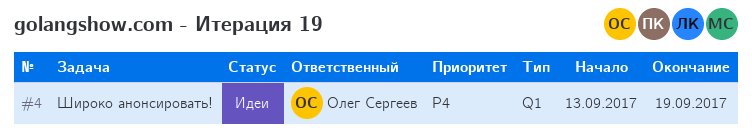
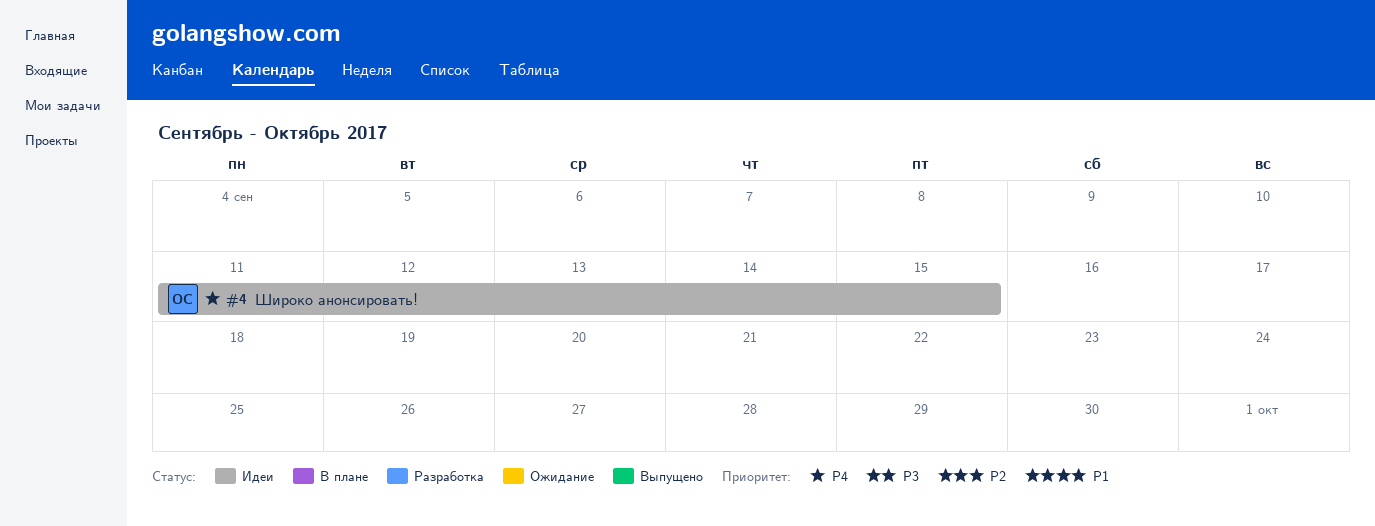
#4, start: Sep 13 -> Sep 11
#4, due: Sep 19 -> Sep 15

